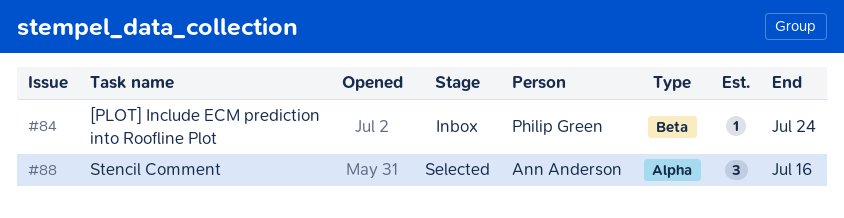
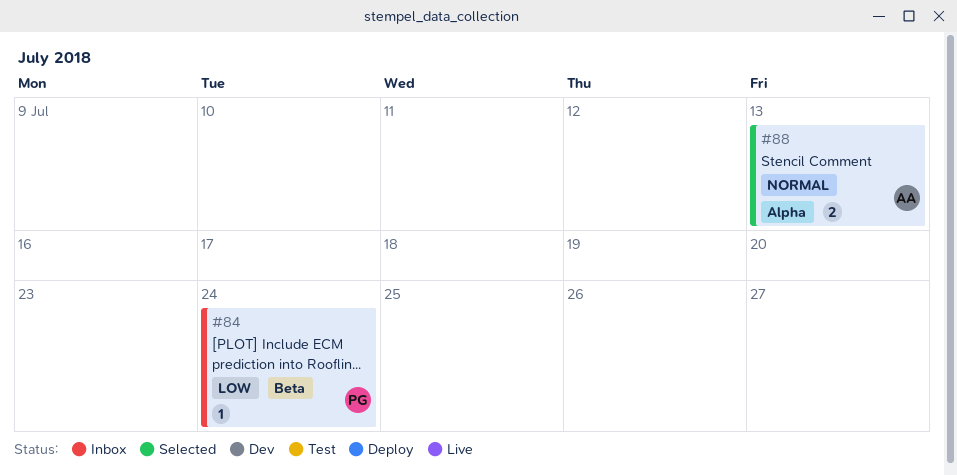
#88, estimate: 3 -> 2
#88, due: Jul 16 -> Jul 13

